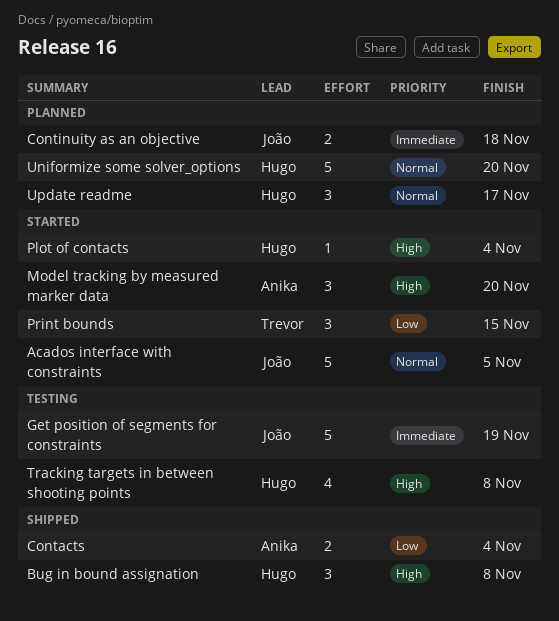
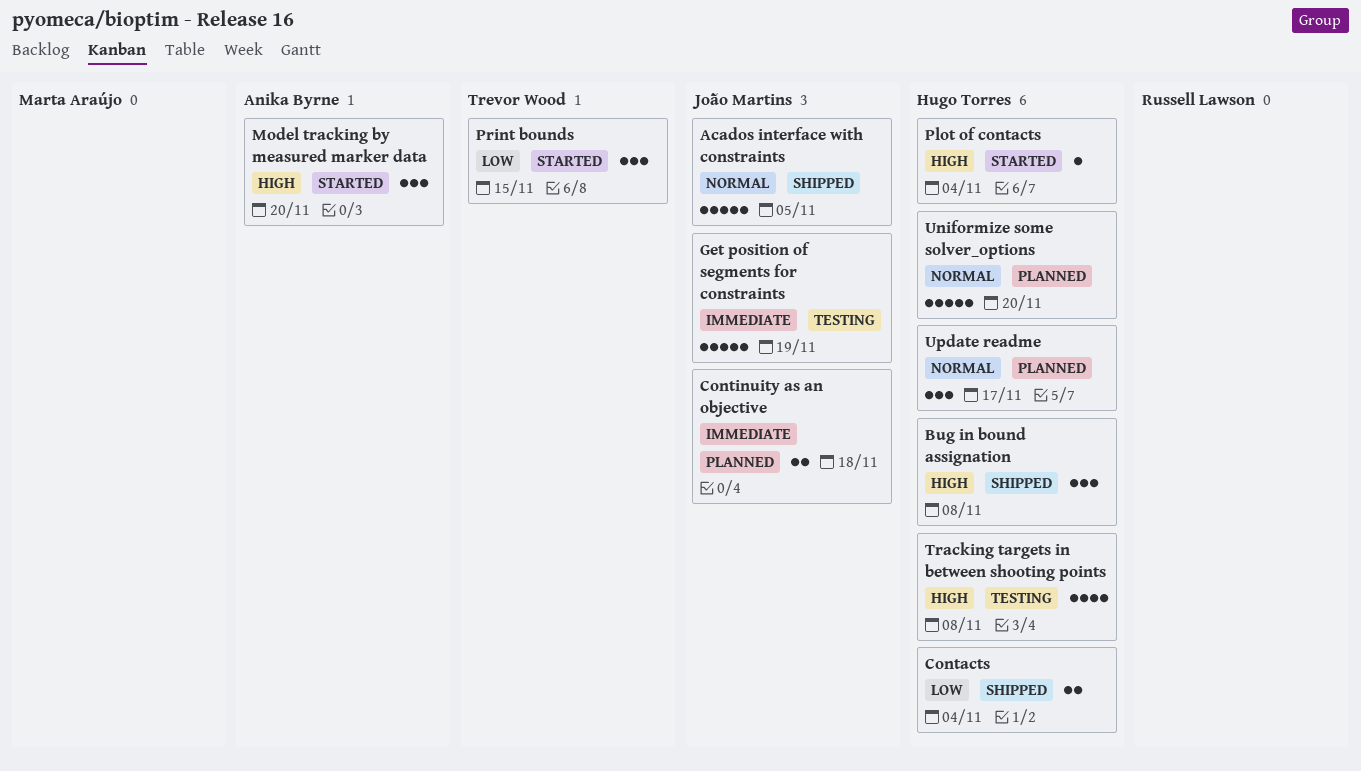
Acados interface with constraints, status: Started -> Shipped
Contacts, owner: Anika Byrne -> Hugo Torres

